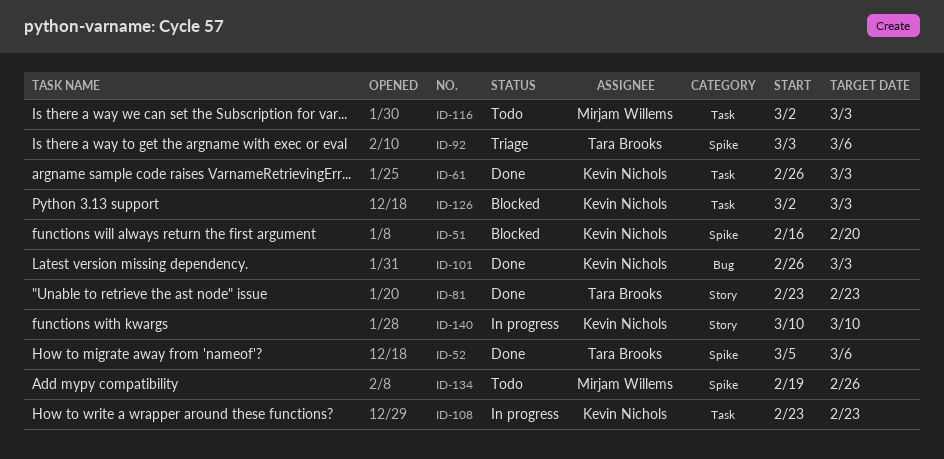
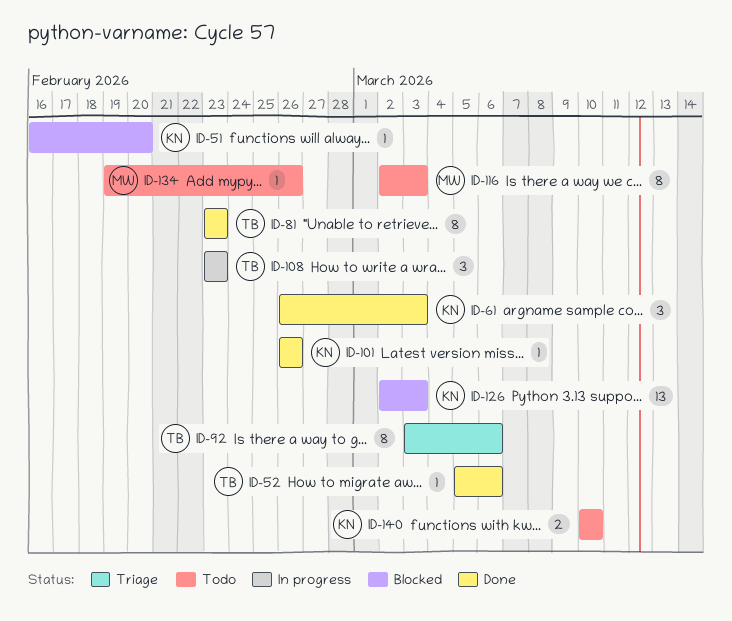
ID-101, due: Mar 3 -> Feb 26
ID-108, owner: Kevin Nichols -> Tara Brooks
ID-140, status: In progress -> Todo

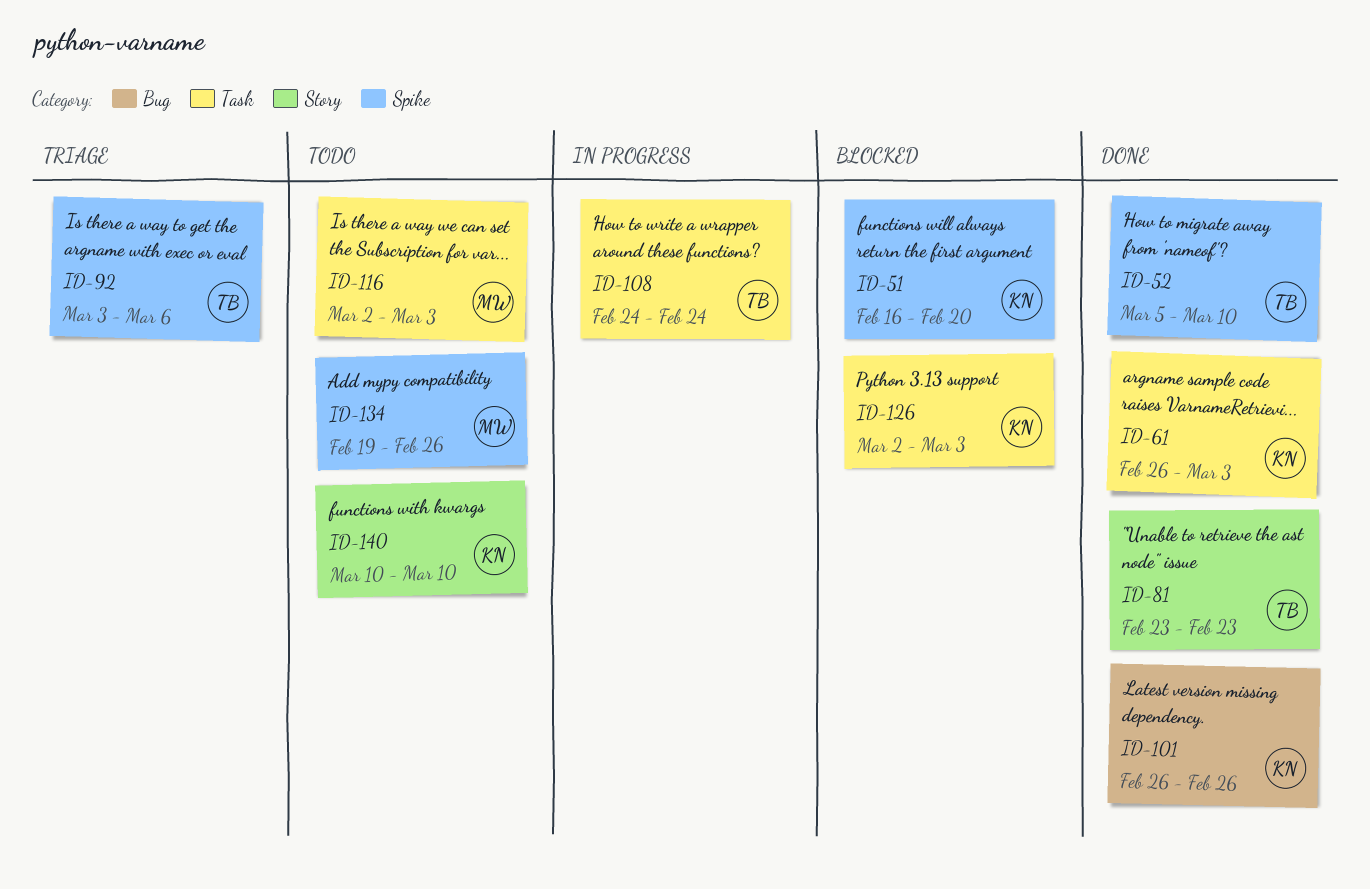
ID-52, due: Mar 6 -> Mar 10
ID-108, start: Feb 23 -> Feb 24
ID-108, due: Feb 23 -> Feb 24

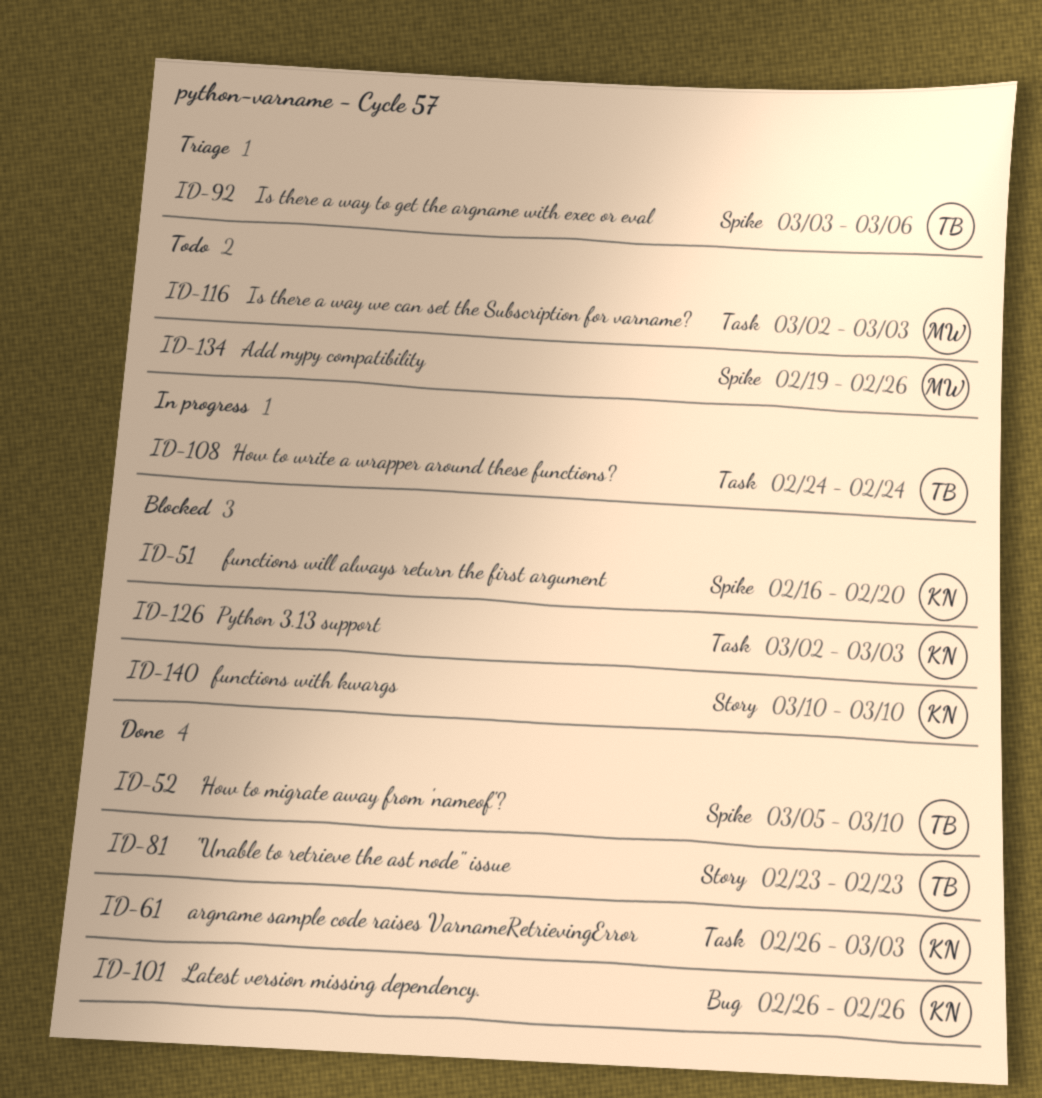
ID-140, status: Todo -> Blocked

